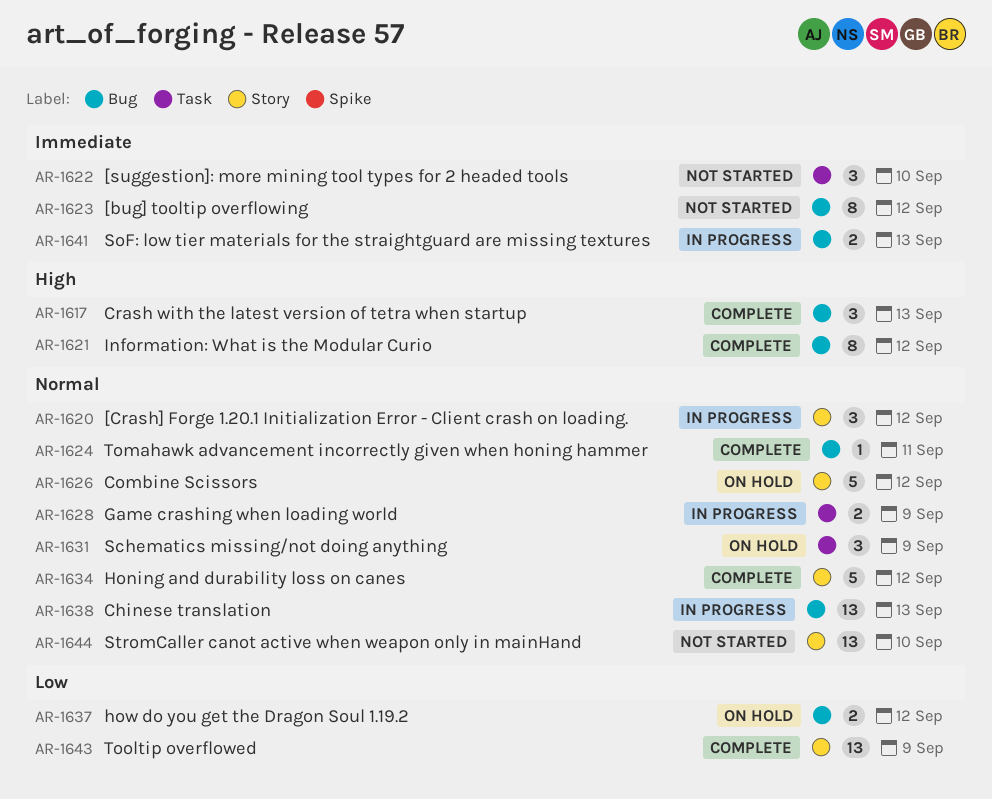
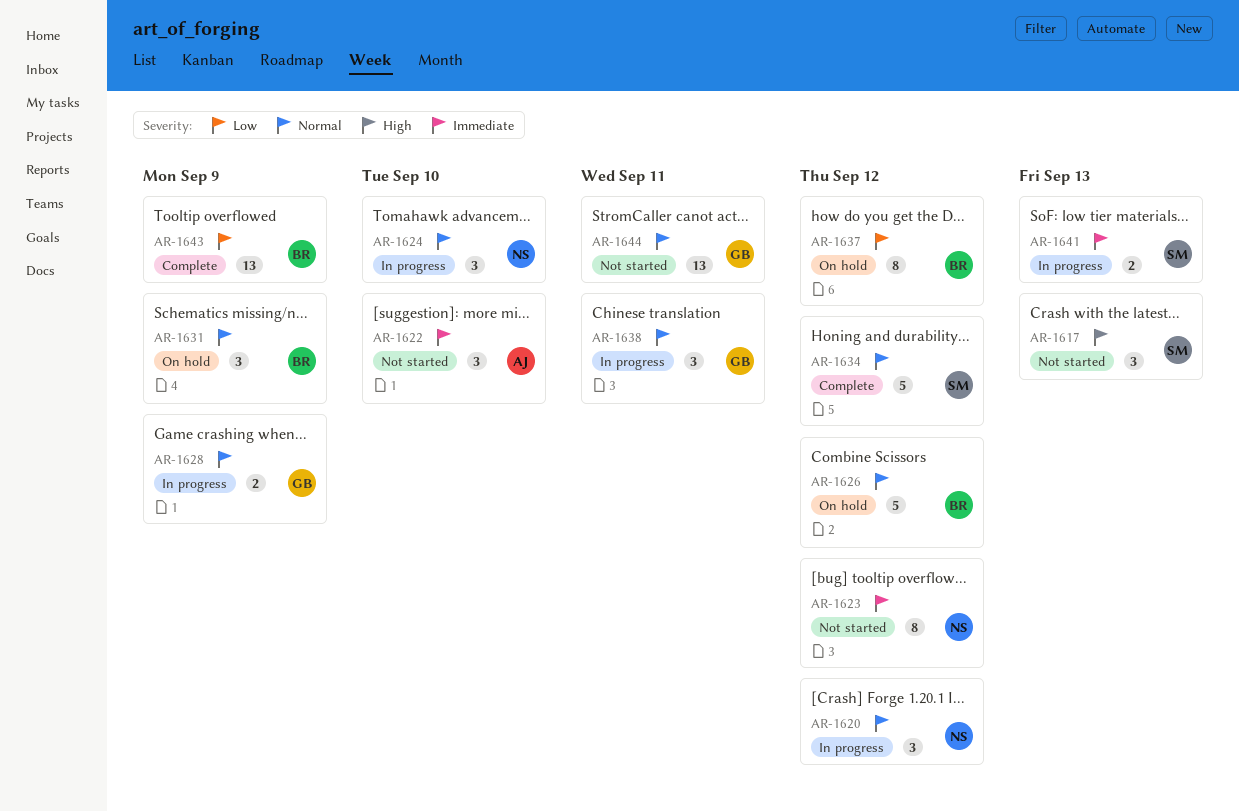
AR-1617, status: Complete -> Not started
AR-1621: present -> none
AR-1624, status: Complete -> In progress
AR-1624, estimate: 1 -> 3
AR-1624, due: Sep 11 -> Sep 10
AR-1637, estimate: 2 -> 8
AR-1638, estimate: 13 -> 3
AR-1638, due: Sep 13 -> Sep 11
AR-1644, due: Sep 10 -> Sep 11

